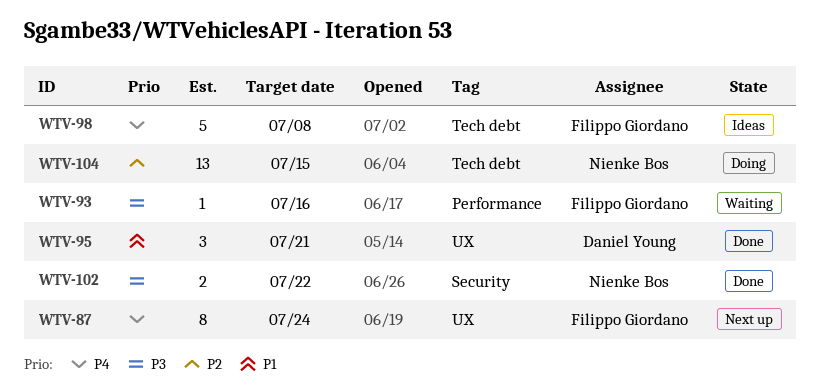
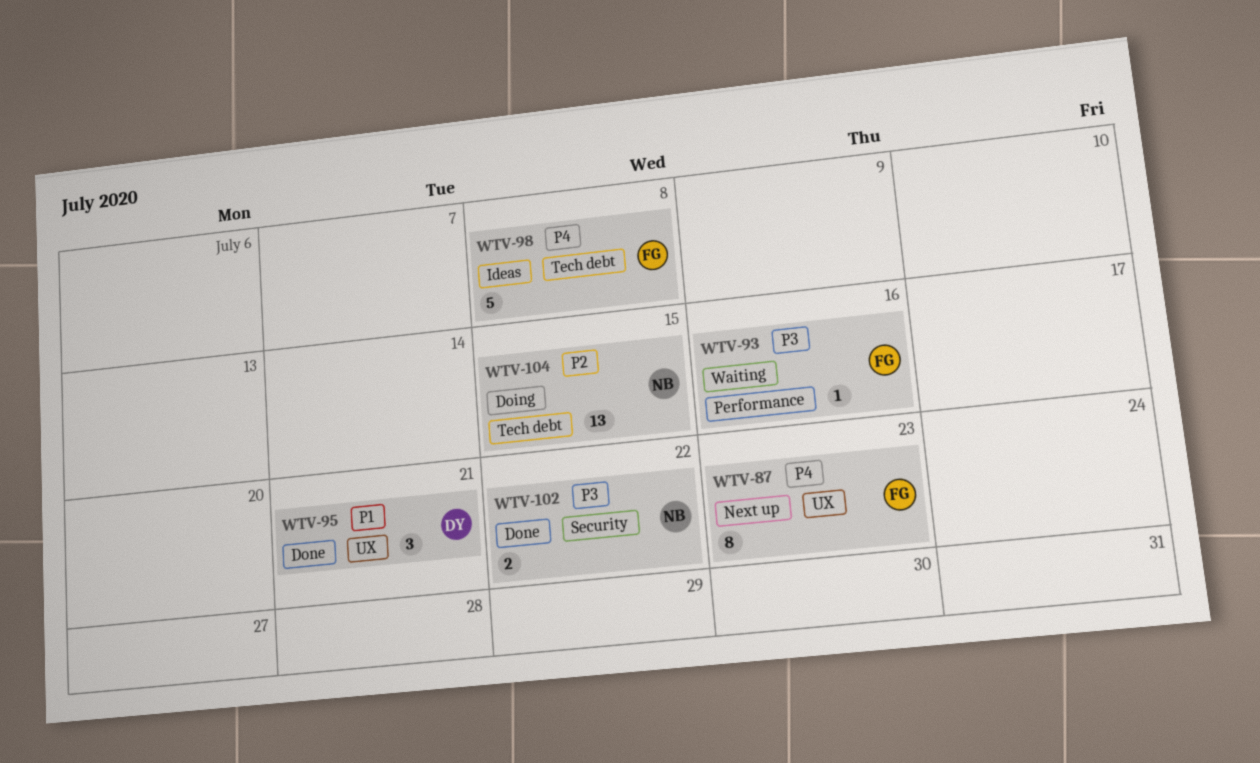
WTV-87, due: Jul 24 -> Jul 23

